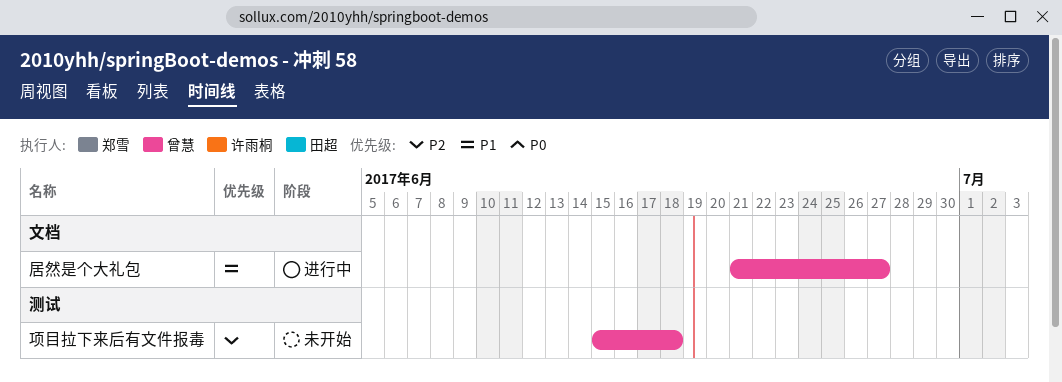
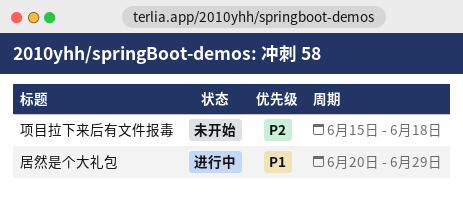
居然是个大礼包, start: Jun 21 -> Jun 20
居然是个大礼包, due: Jun 27 -> Jun 29

